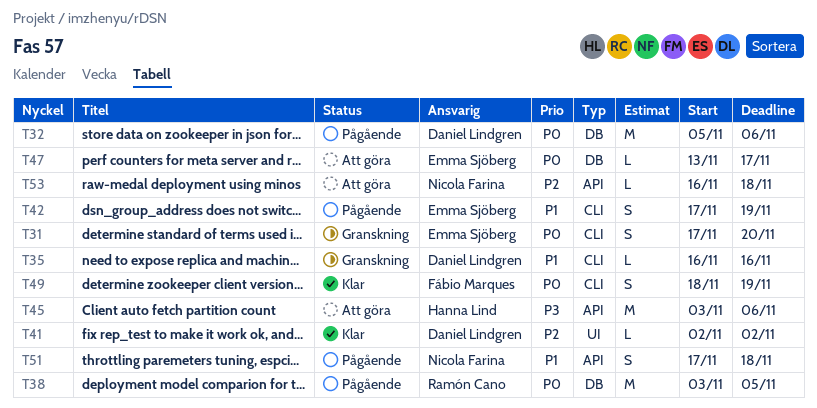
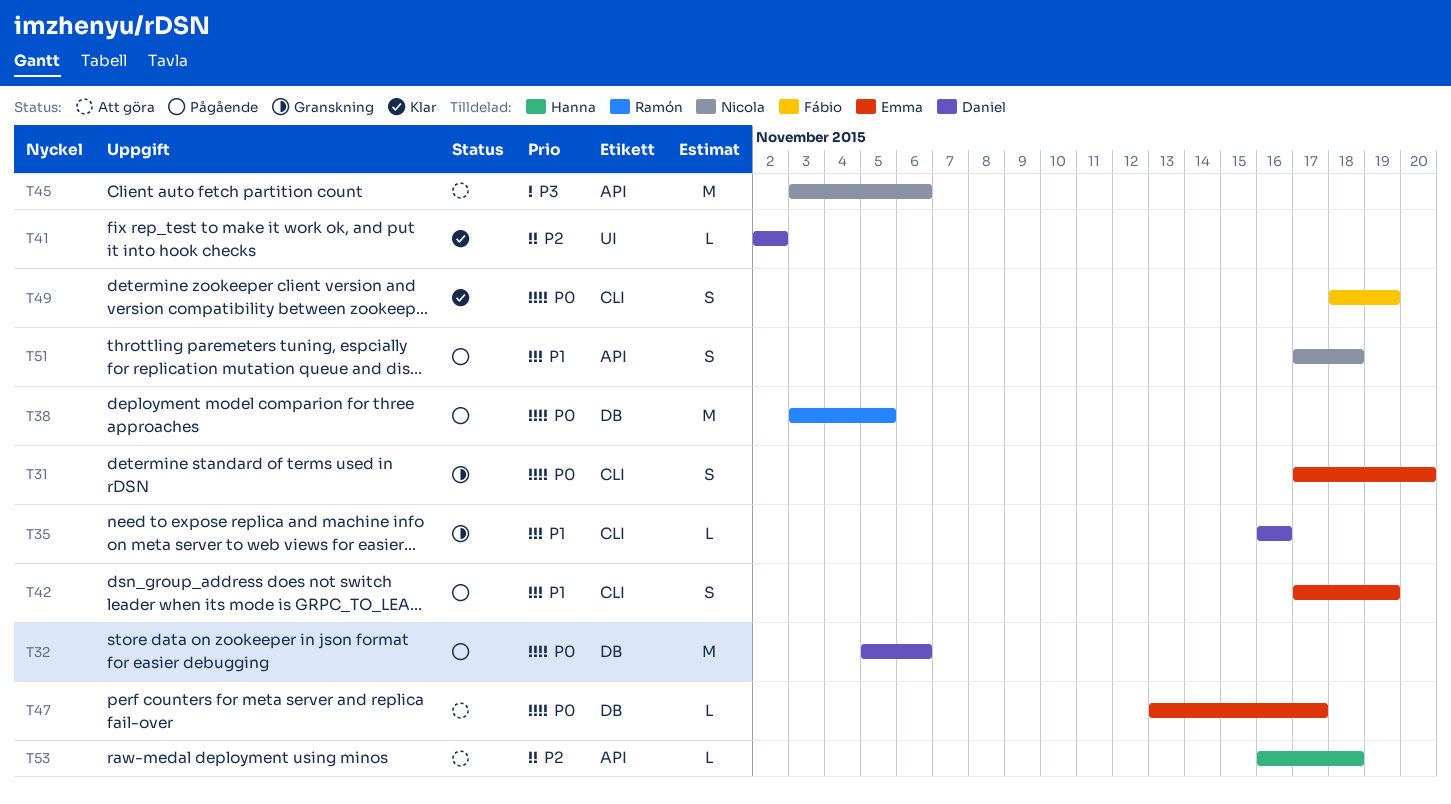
T45, owner: Hanna Lind -> Nicola Farina
T53, owner: Nicola Farina -> Hanna Lind

